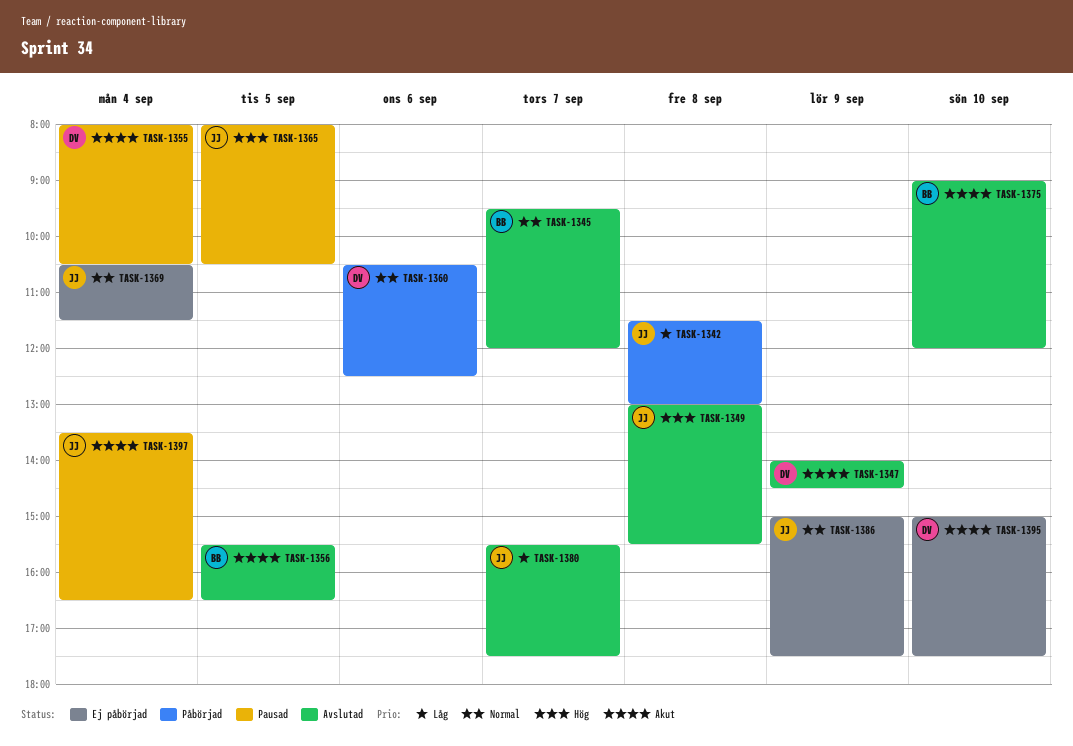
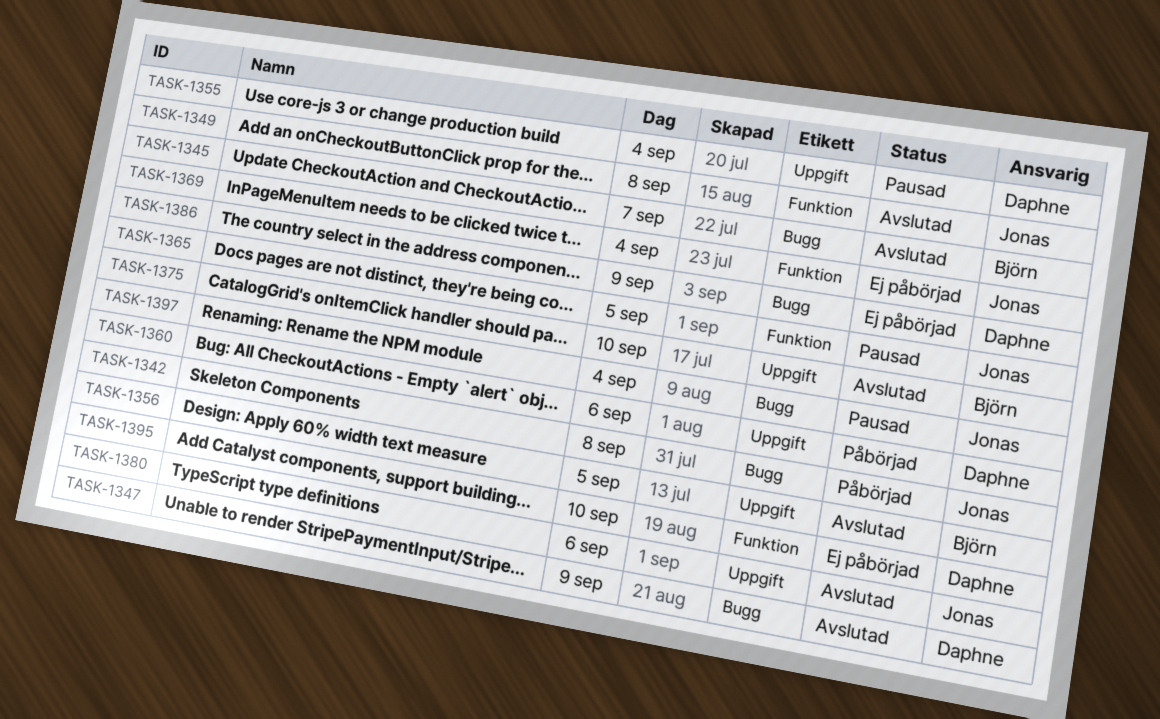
TASK-1380, day: Sep 7 -> Sep 6
TASK-1386, owner: Jonas -> Daphne

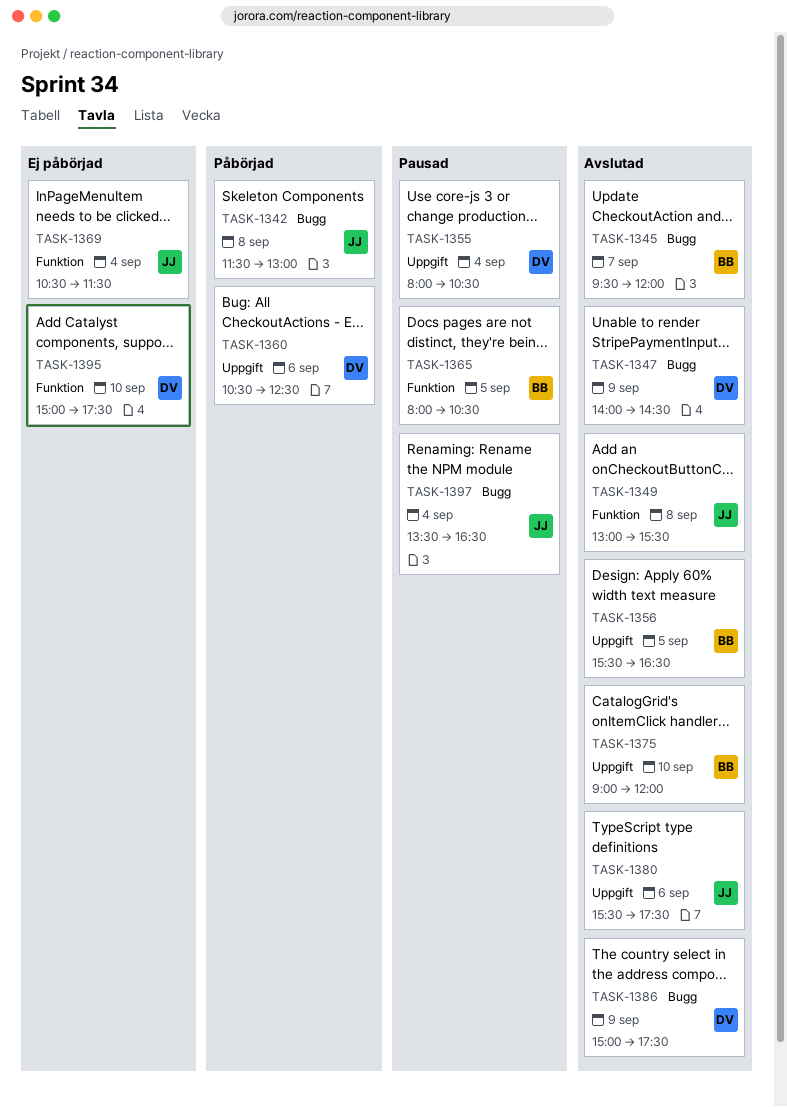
TASK-1365, owner: Jonas -> Björn
TASK-1386, status: Ej påbörjad -> Avslutad

